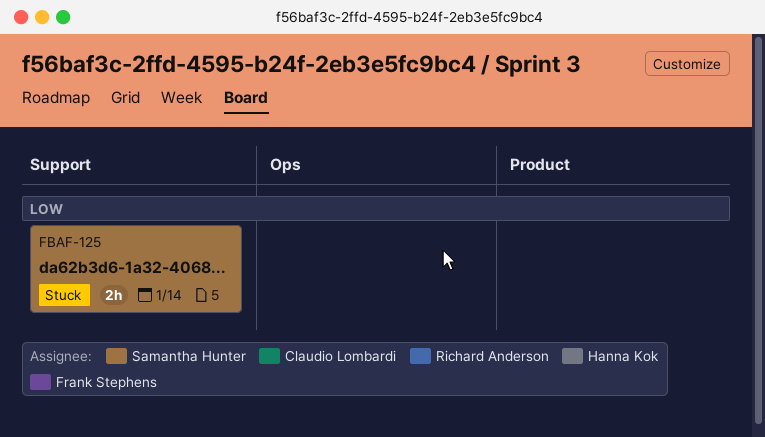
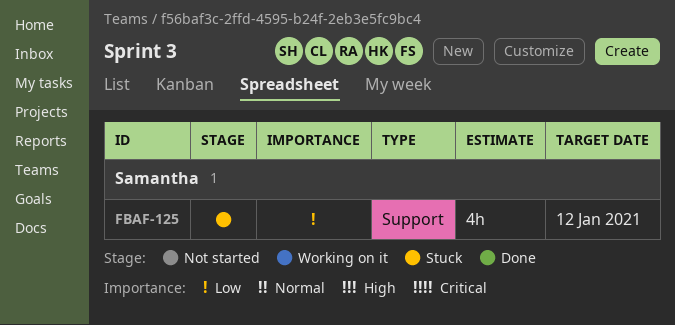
FBAF-125, estimate: 2h -> 4h
FBAF-125, due: Jan 14 -> Jan 12

